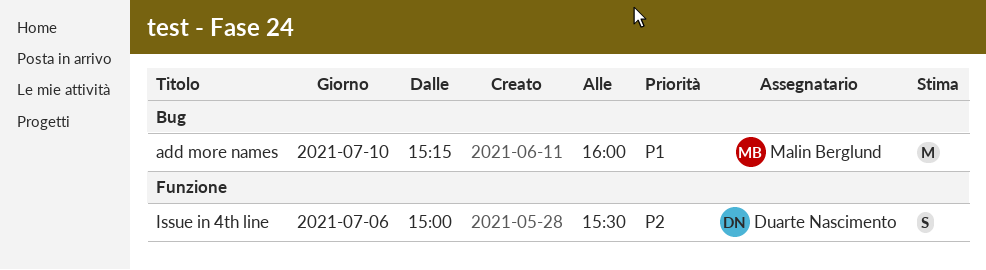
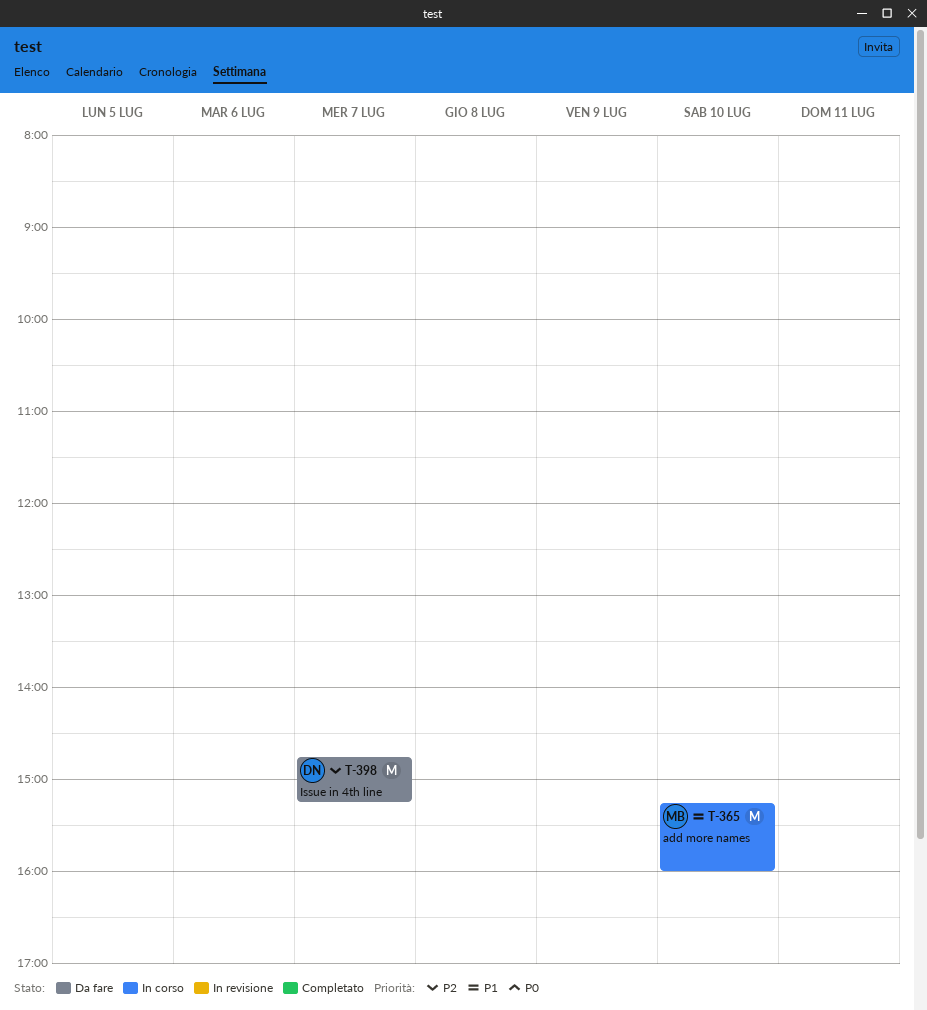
Issue in 4th line, estimate: S -> M
Issue in 4th line, day: Jul 6 -> Jul 7
Issue in 4th line, begins: 15:00 -> 14:45
Issue in 4th line, ends: 15:30 -> 15:15

